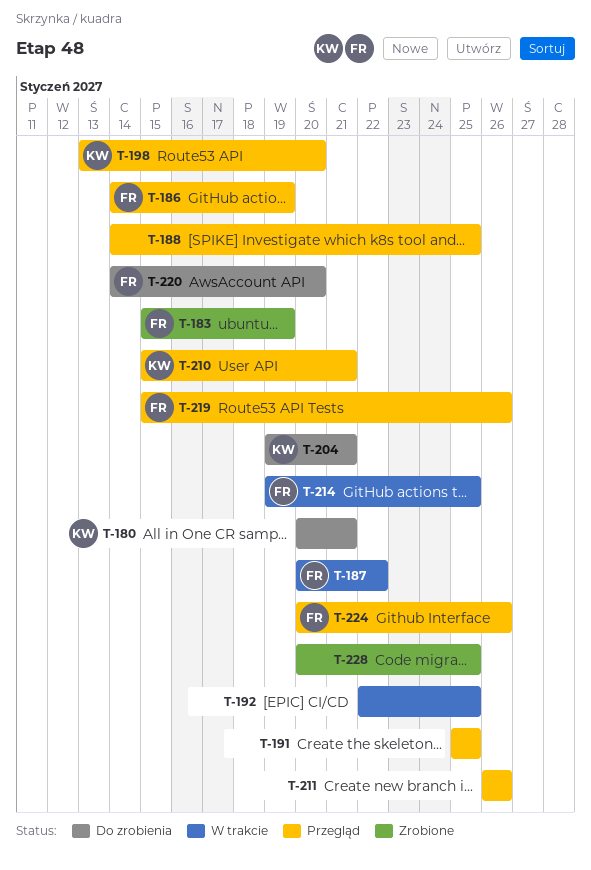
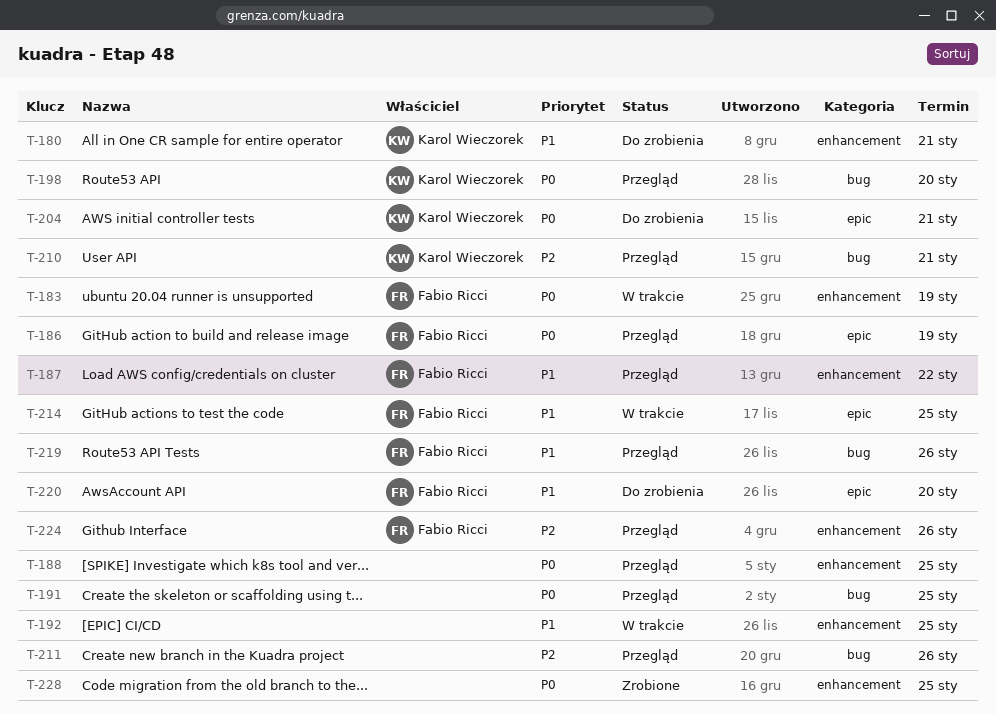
T-183, status: Zrobione -> W trakcie
T-187, status: W trakcie -> Przegląd

